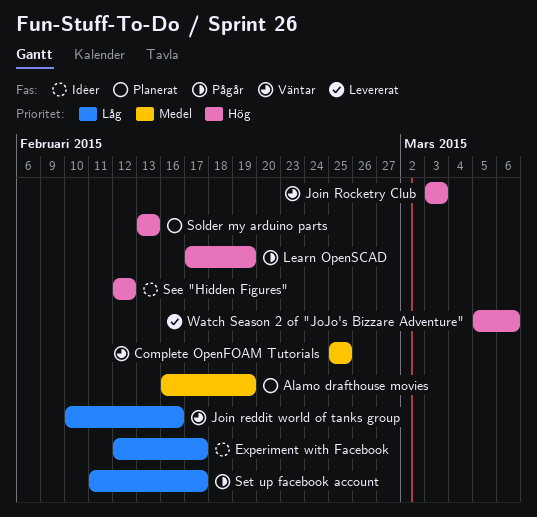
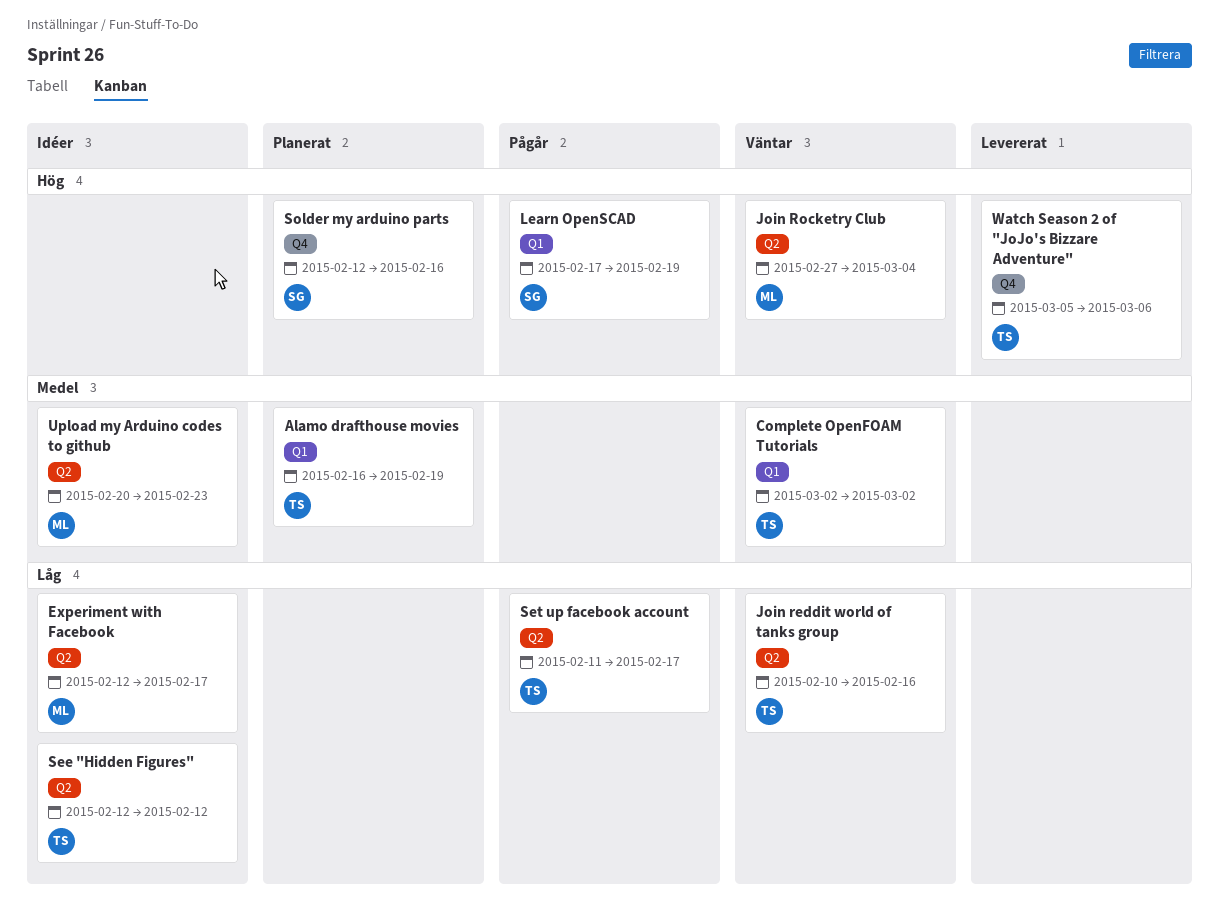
Complete OpenFOAM Tutorials, start: Feb 25 -> Mar 2
Complete OpenFOAM Tutorials, due: Feb 25 -> Mar 2
Join Rocketry Club, start: Mar 3 -> Feb 27
Join Rocketry Club, due: Mar 3 -> Mar 4
See "Hidden Figures", priority: Hög -> Låg
Solder my arduino parts, start: Feb 13 -> Feb 12
Solder my arduino parts, due: Feb 13 -> Feb 16
Upload my Arduino codes to github: none -> present

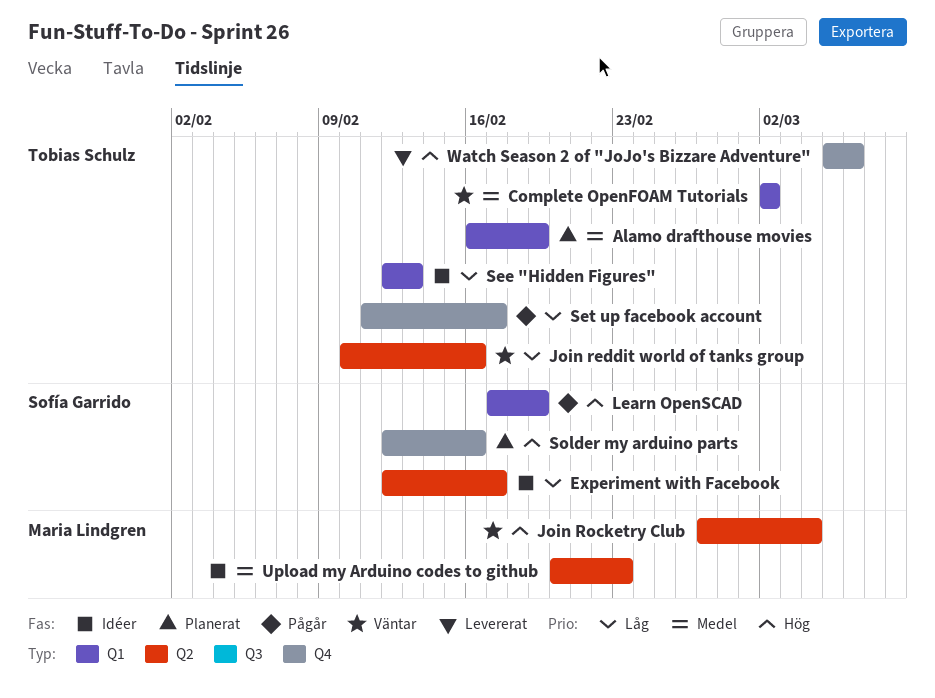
Experiment with Facebook, owner: Maria Lindgren -> Sofía Garrido
See "Hidden Figures", label: Q2 -> Q1
See "Hidden Figures", due: Feb 12 -> Feb 13
Set up facebook account, label: Q2 -> Q4

